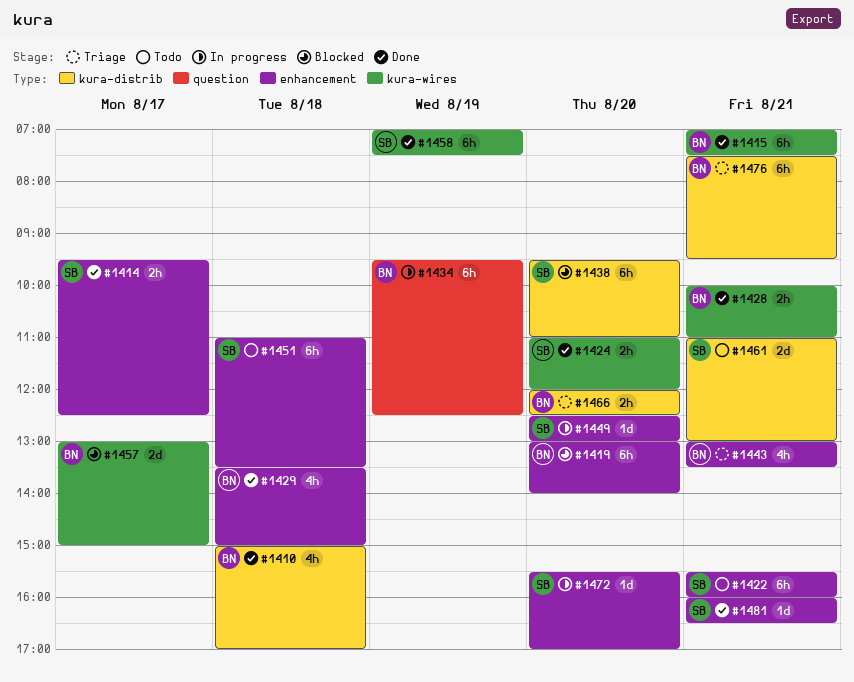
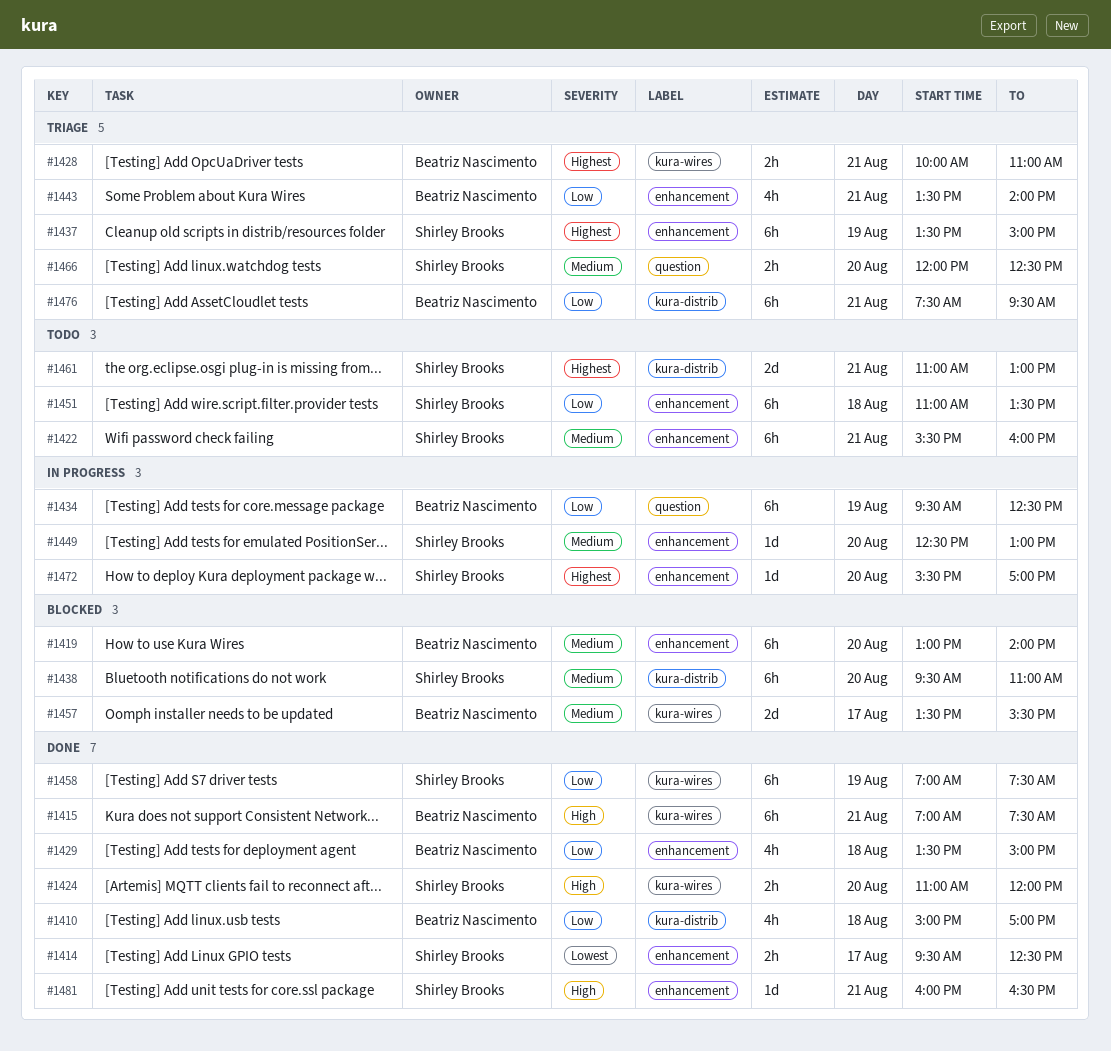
#1428, status: Done -> Triage
#1437: none -> present
#1443, begins: 13:00 -> 13:30
#1443, ends: 13:30 -> 14:00
#1457, begins: 13:00 -> 13:30
#1457, ends: 15:00 -> 15:30
#1466, owner: Beatriz Nascimento -> Shirley Brooks
#1466, label: kura-distrib -> question

